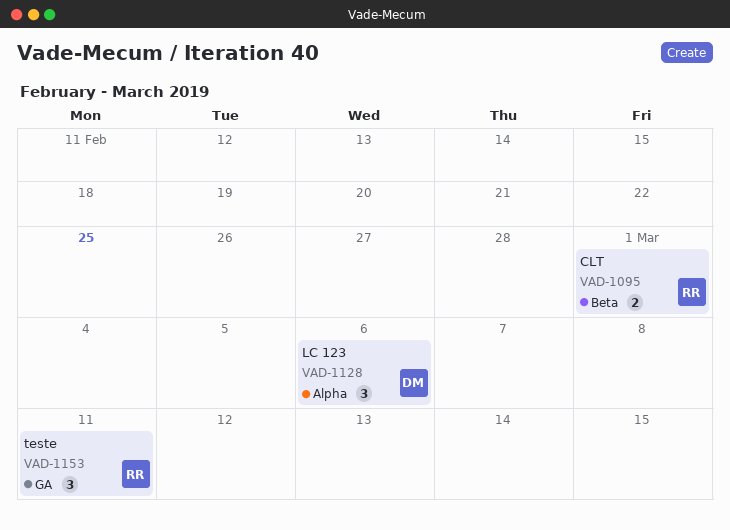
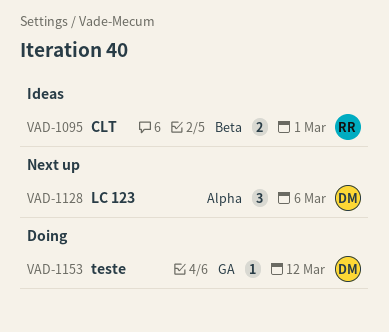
VAD-1153, owner: RR -> DM
VAD-1153, estimate: 3 -> 1
VAD-1153, due: Mar 11 -> Mar 12

